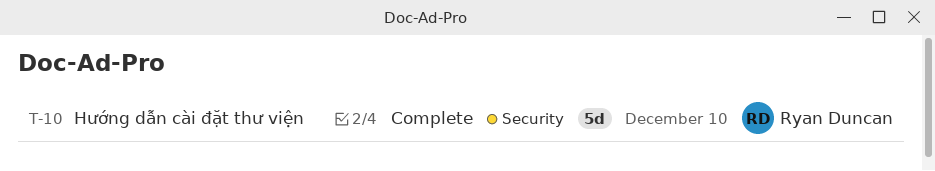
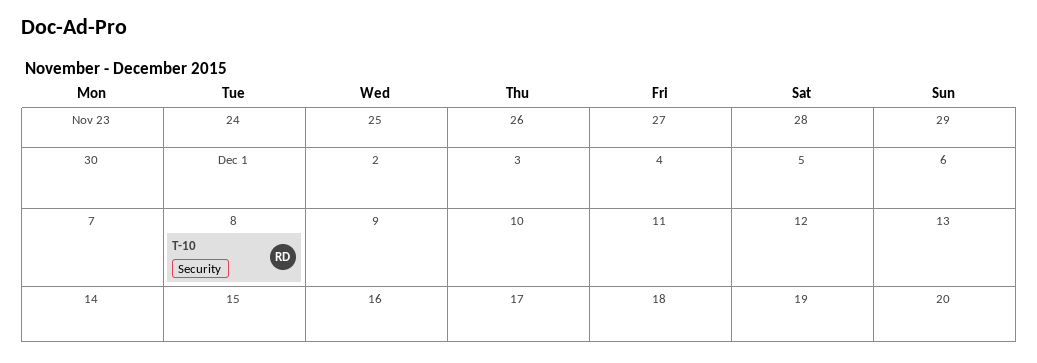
T-10, due: Dec 10 -> Dec 8

